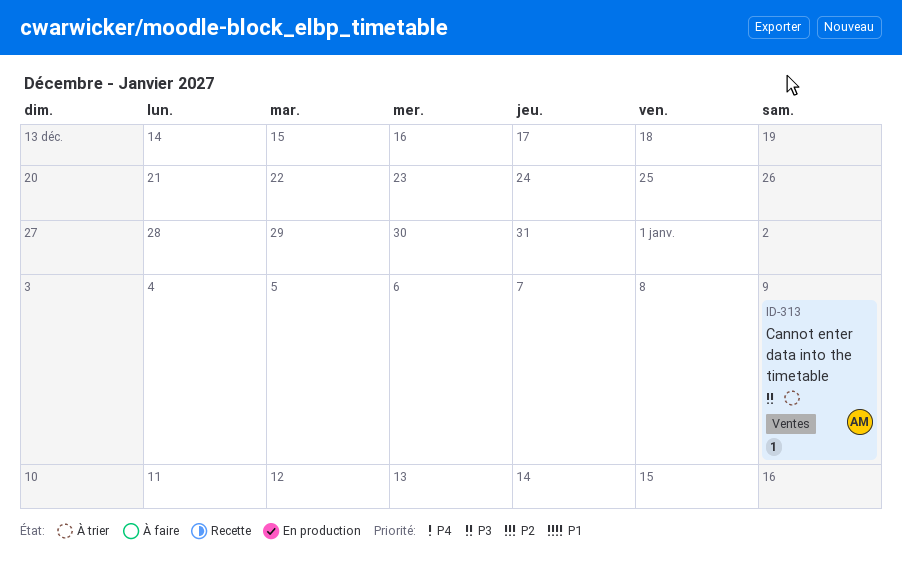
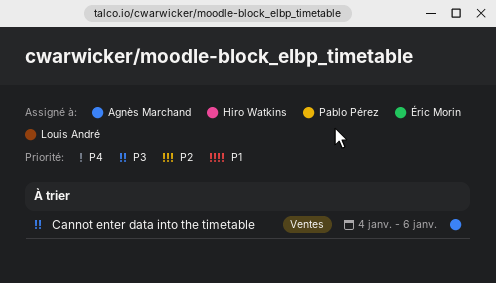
Cannot enter data into the timetable, due: Jan 9 -> Jan 6

